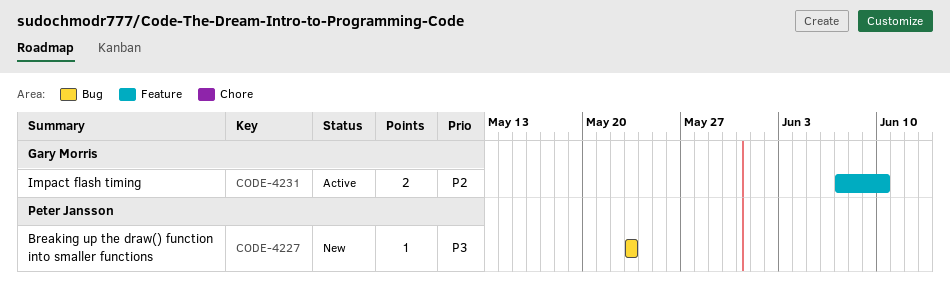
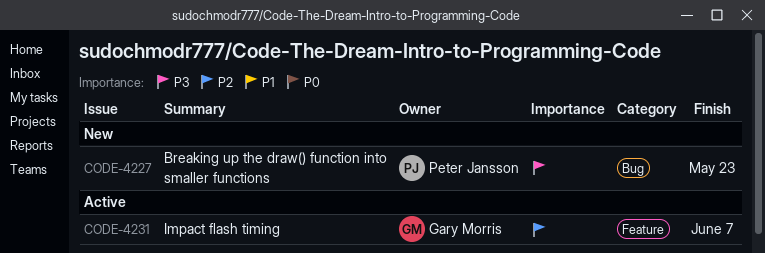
CODE-4231, due: Jun 10 -> Jun 7

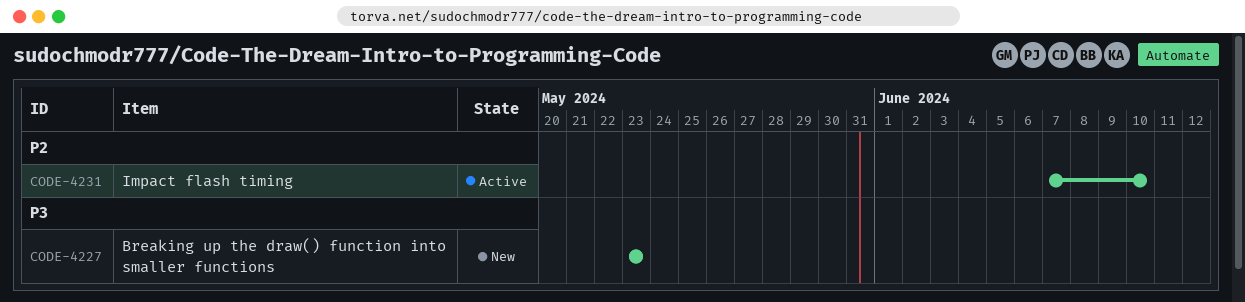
CODE-4231, due: Jun 7 -> Jun 10

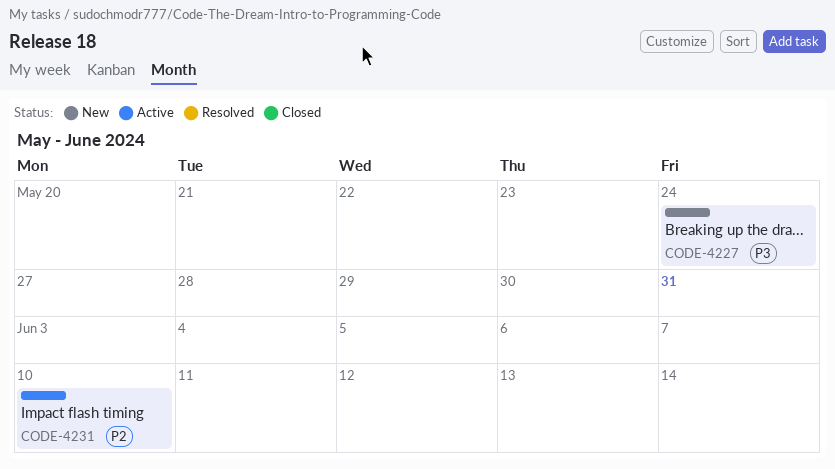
CODE-4227, due: May 23 -> May 24

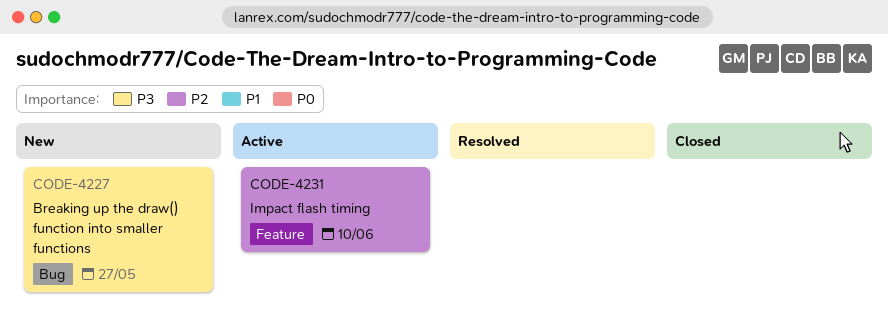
CODE-4227, due: May 24 -> May 27

